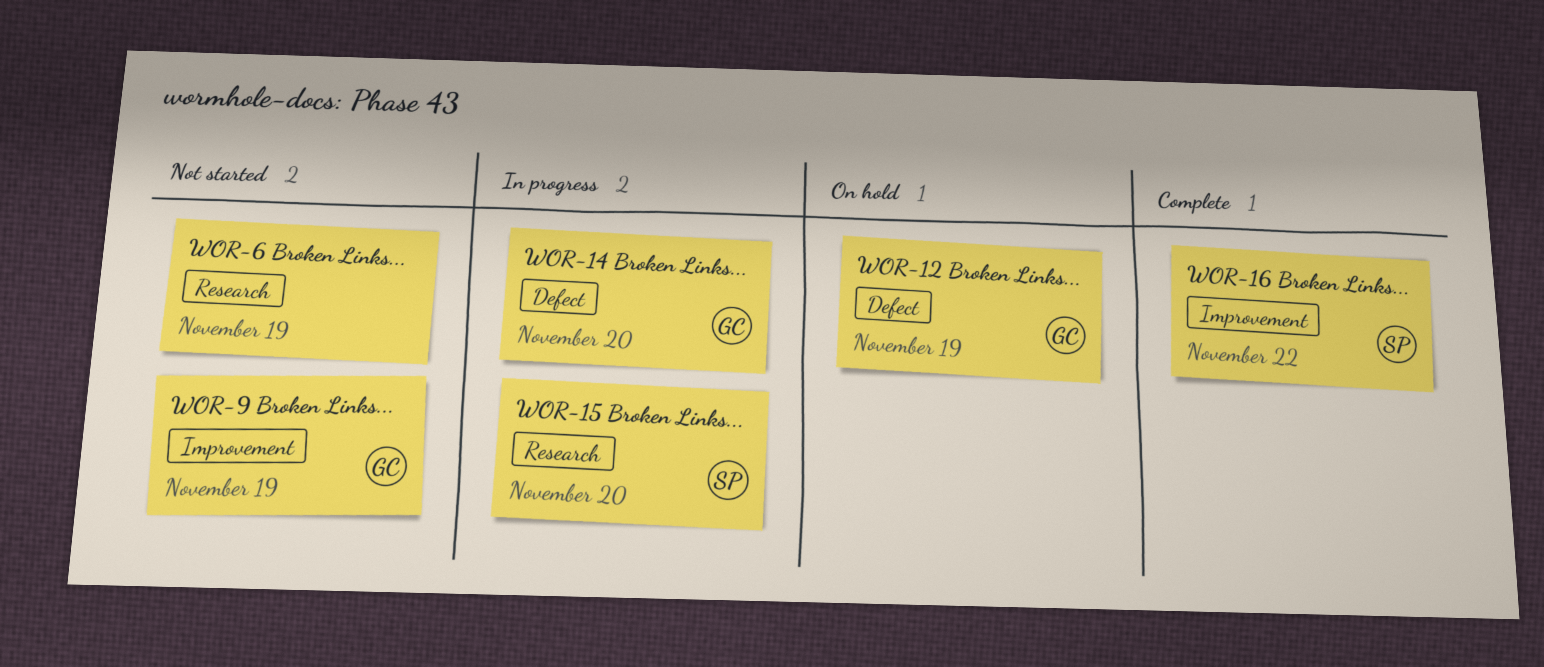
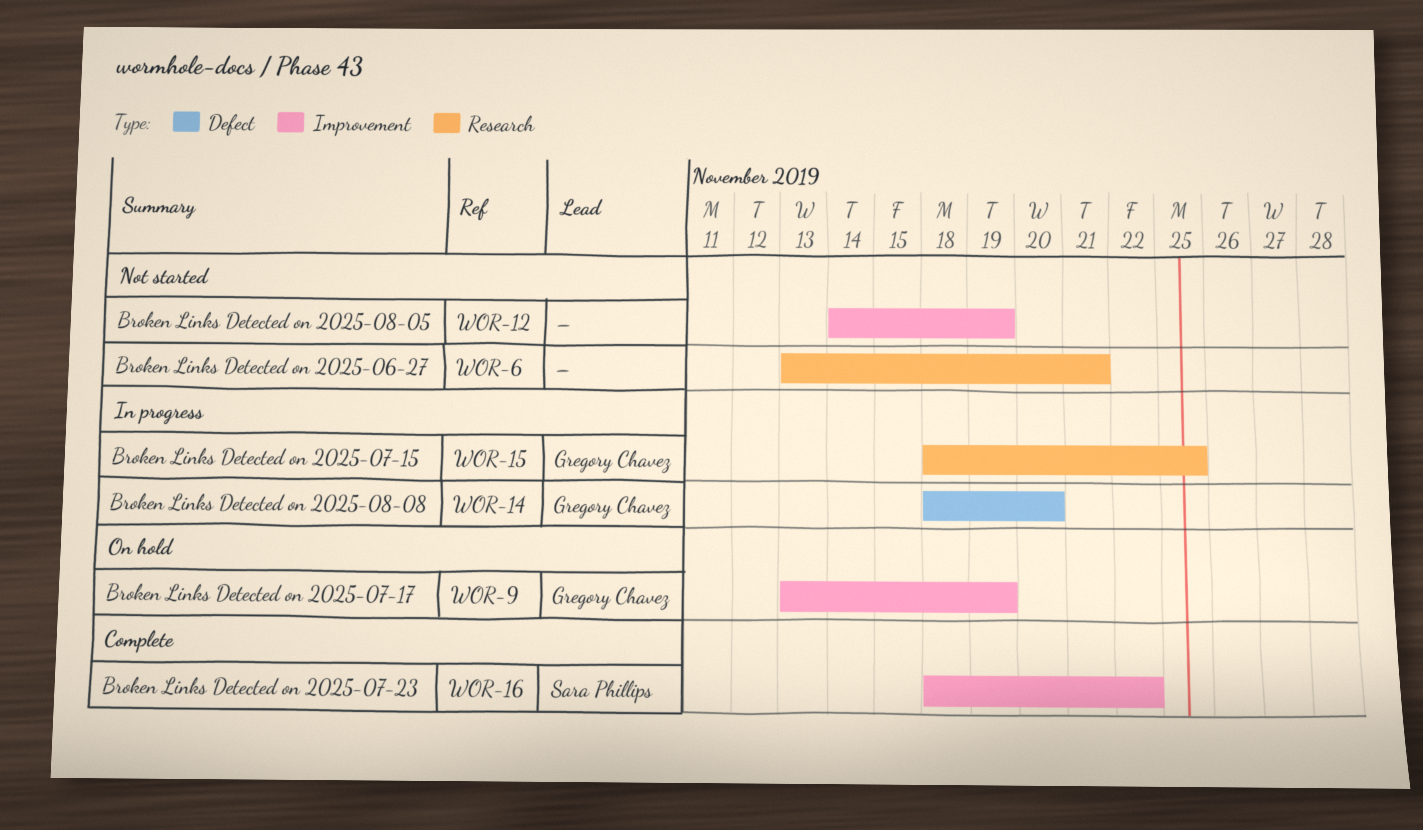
WOR-6, due: Nov 19 -> Nov 21
WOR-9, status: Not started -> On hold
WOR-12, status: On hold -> Not started
WOR-12, owner: Gregory Chavez -> none
WOR-12, label: Defect -> Improvement
WOR-15, owner: Sara Phillips -> Gregory Chavez
WOR-15, due: Nov 20 -> Nov 25

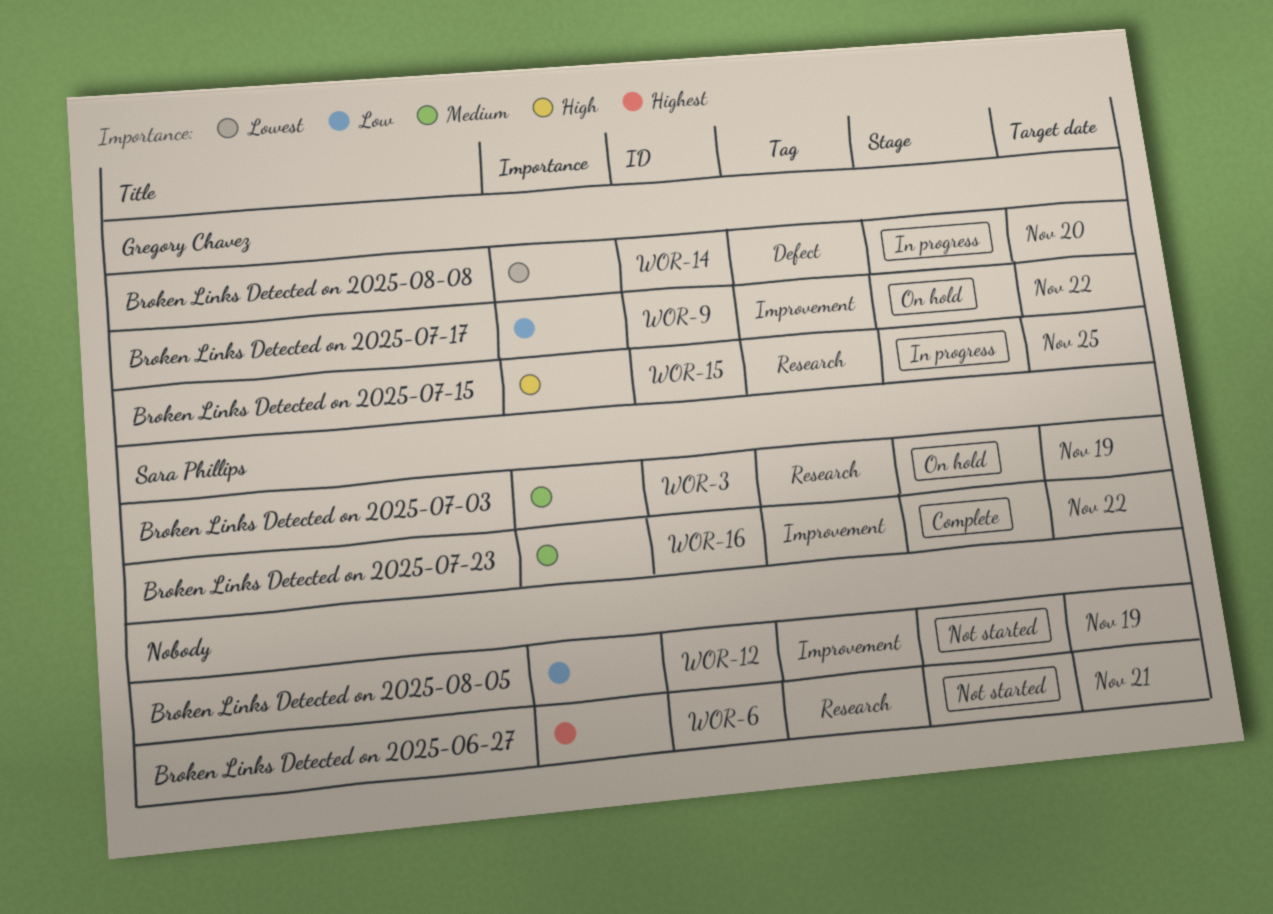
WOR-3: none -> present
WOR-9, due: Nov 19 -> Nov 22

